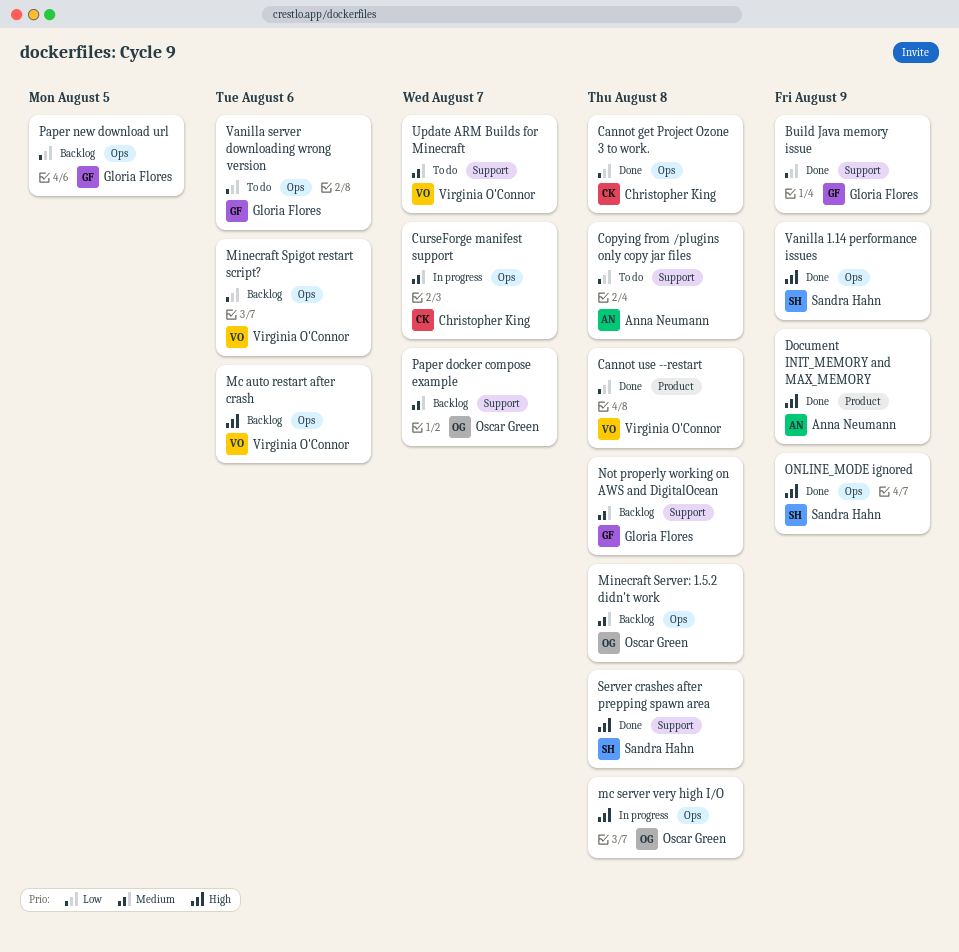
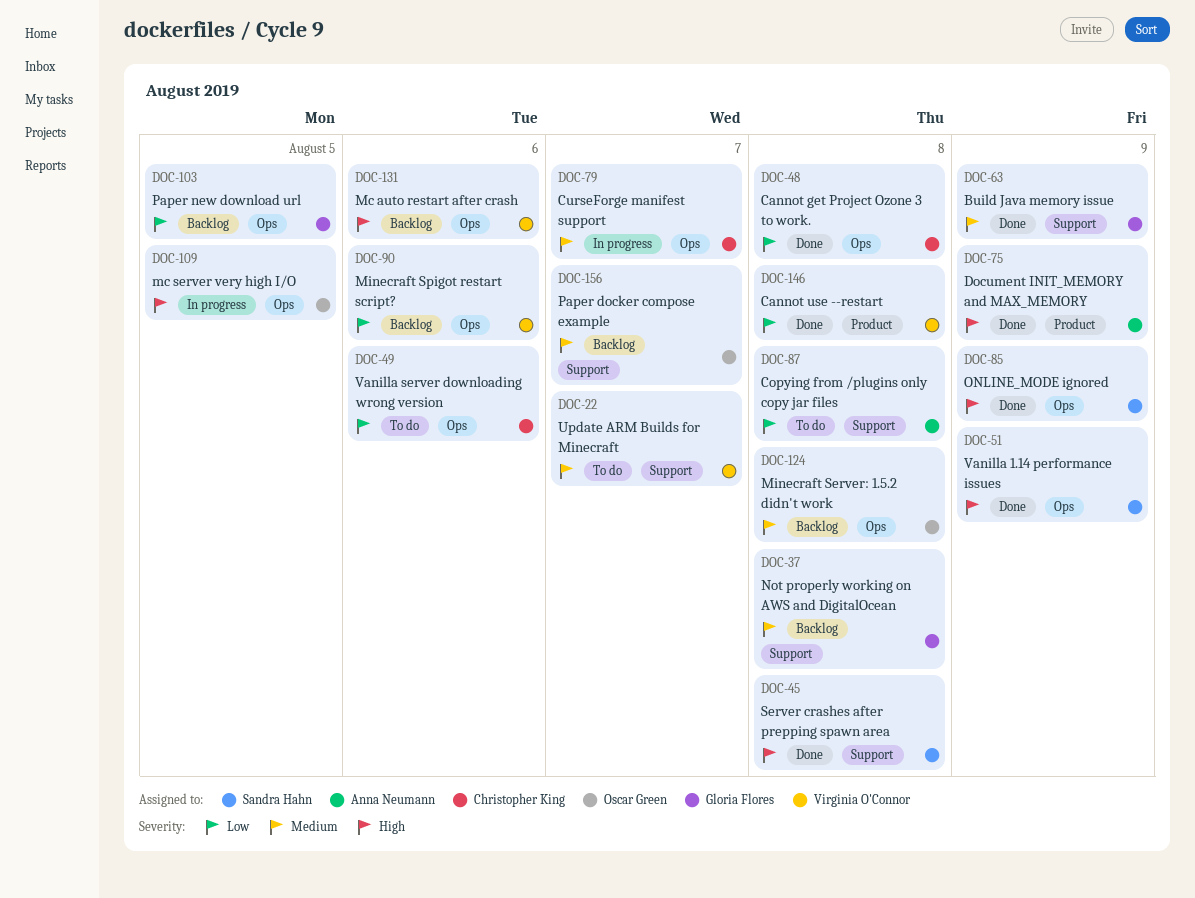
Build Java memory issue, priority: Low -> Medium
mc server very high I/O, due: Aug 8 -> Aug 5
Vanilla server downloading wrong version, owner: Gloria Flores -> Christopher King

